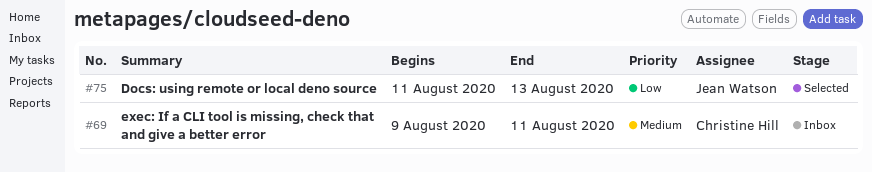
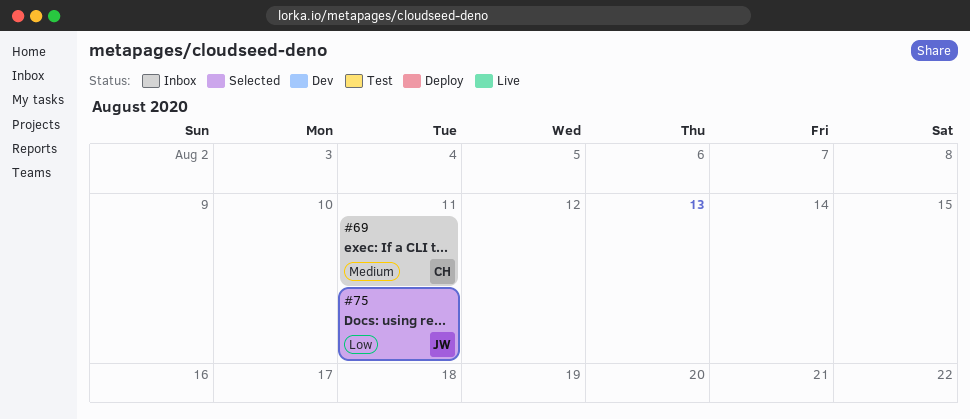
#75, due: Aug 13 -> Aug 11

